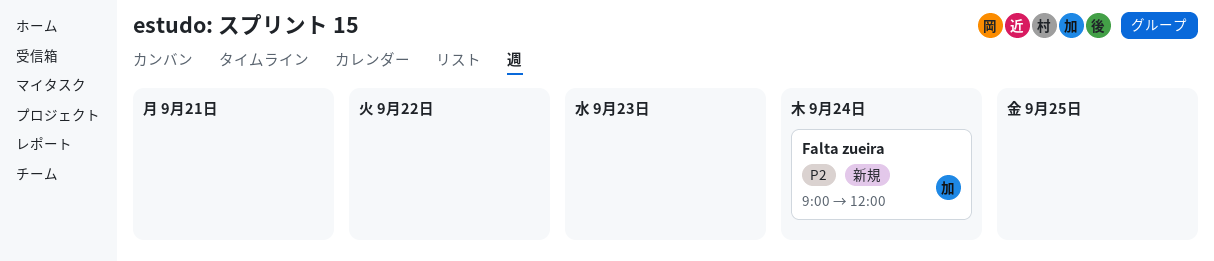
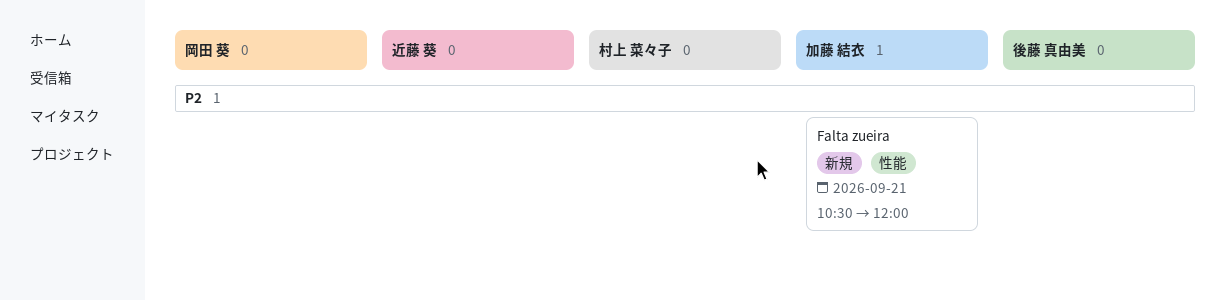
Falta zueira, day: Sep 24 -> Sep 21
Falta zueira, begins: 09:00 -> 10:30

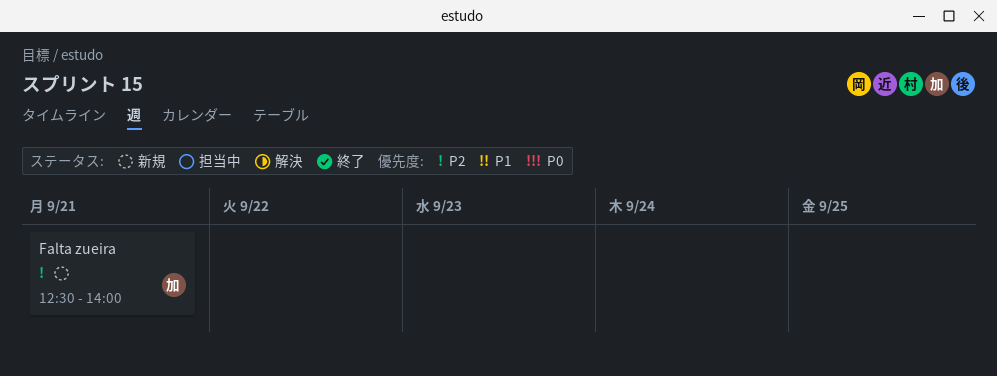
Falta zueira, begins: 10:30 -> 12:30
Falta zueira, ends: 12:00 -> 14:00

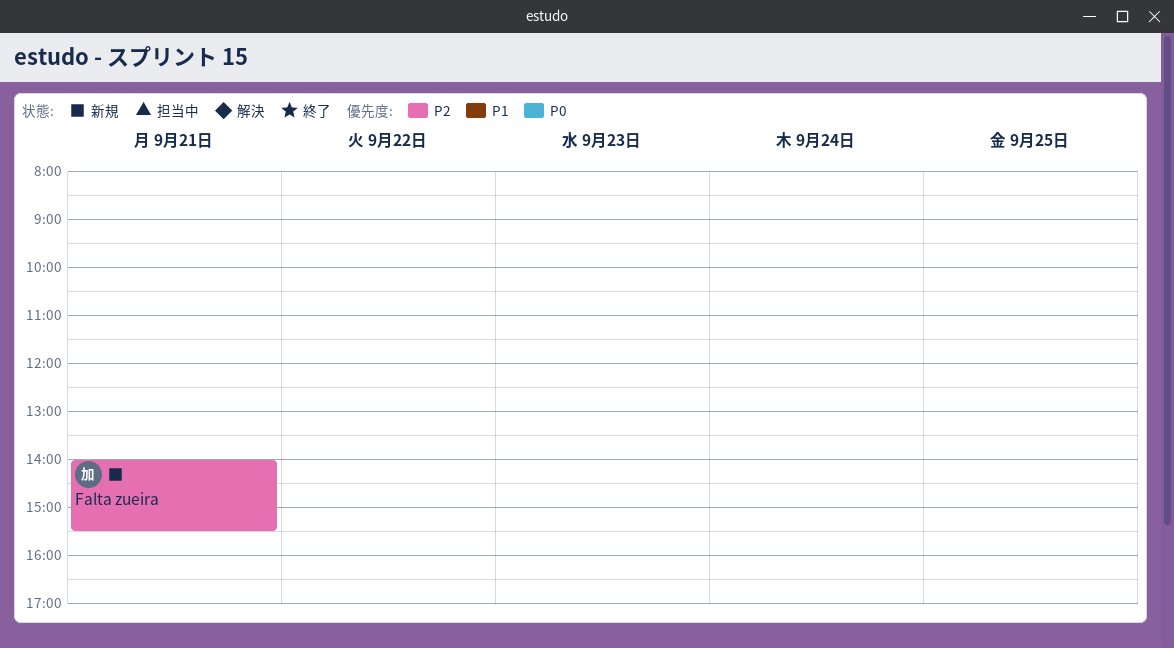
Falta zueira, begins: 12:30 -> 14:00
Falta zueira, ends: 14:00 -> 15:30

